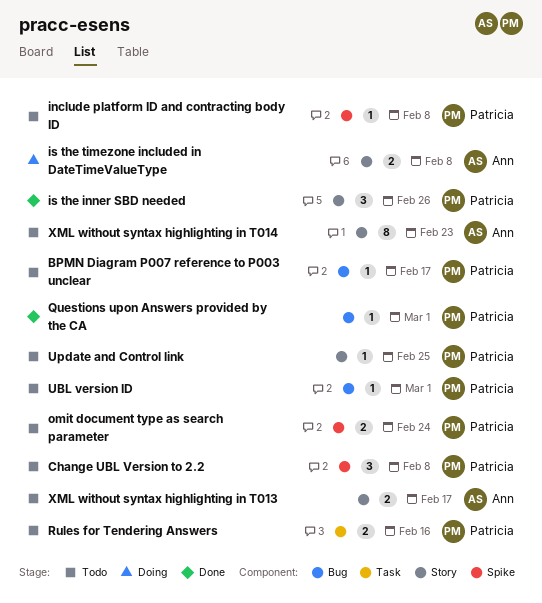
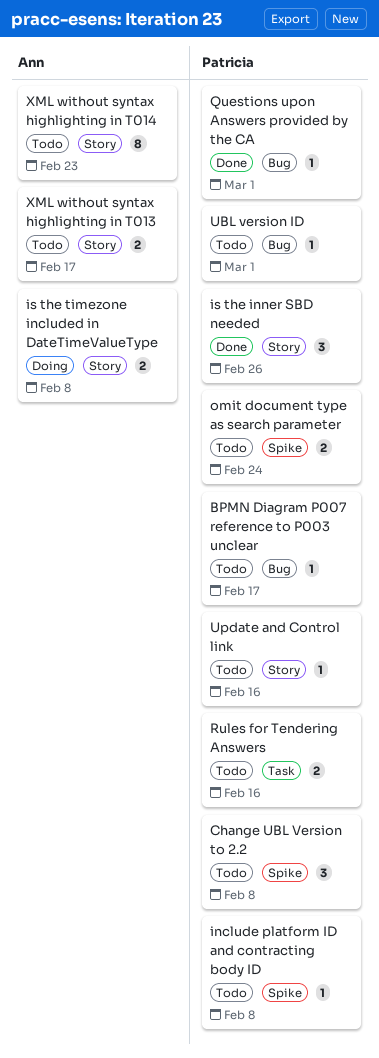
Update and Control link, due: Feb 25 -> Feb 16

